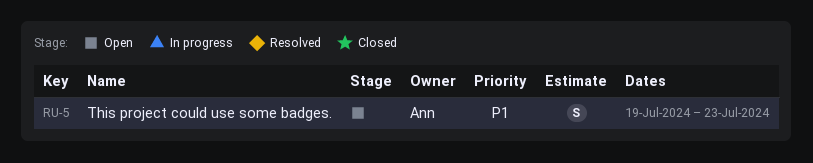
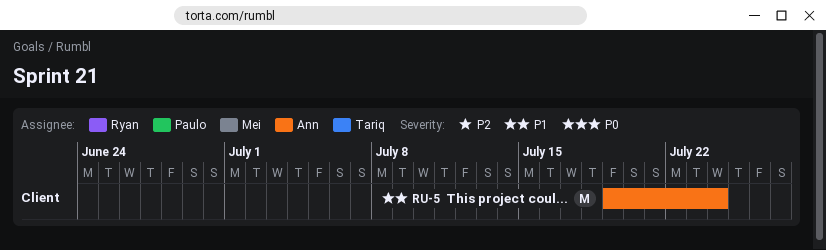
RU-5, estimate: S -> M
RU-5, due: Jul 23 -> Jul 24

